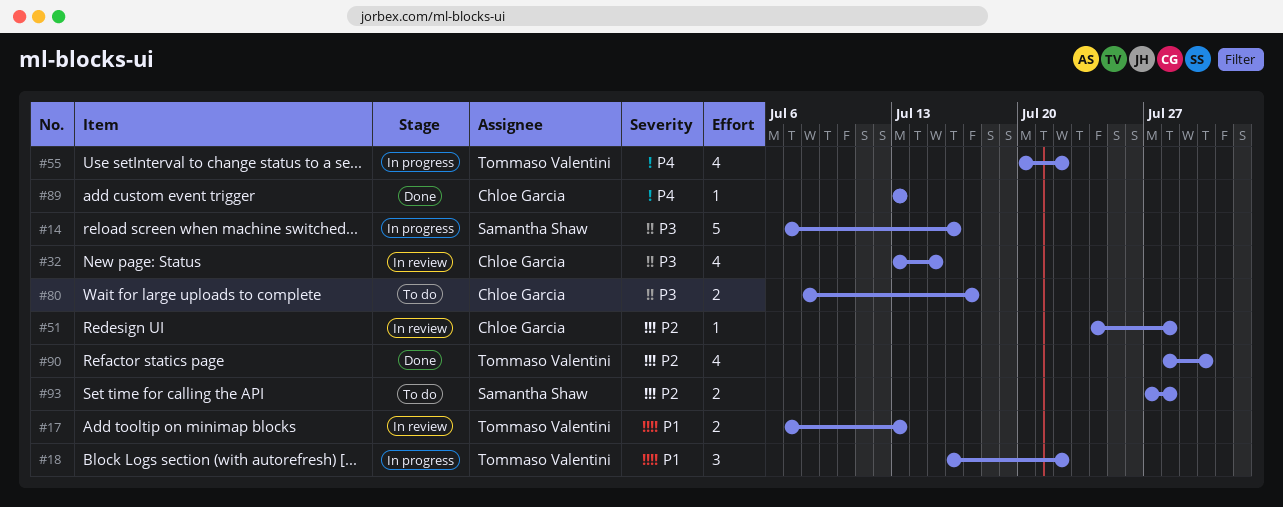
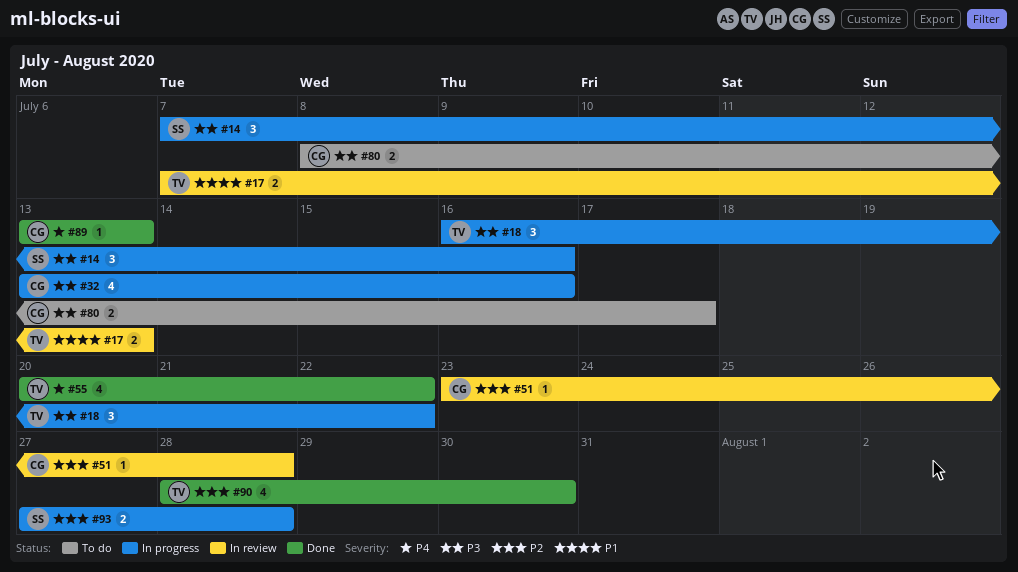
#14, estimate: 5 -> 3
#18, priority: P1 -> P3
#32, status: In review -> In progress
#32, due: Jul 15 -> Jul 16
#51, start: Jul 24 -> Jul 23
#55, status: In progress -> Done
#93, status: To do -> In progress

